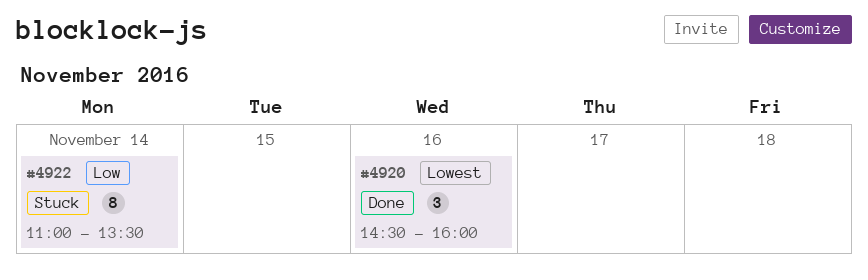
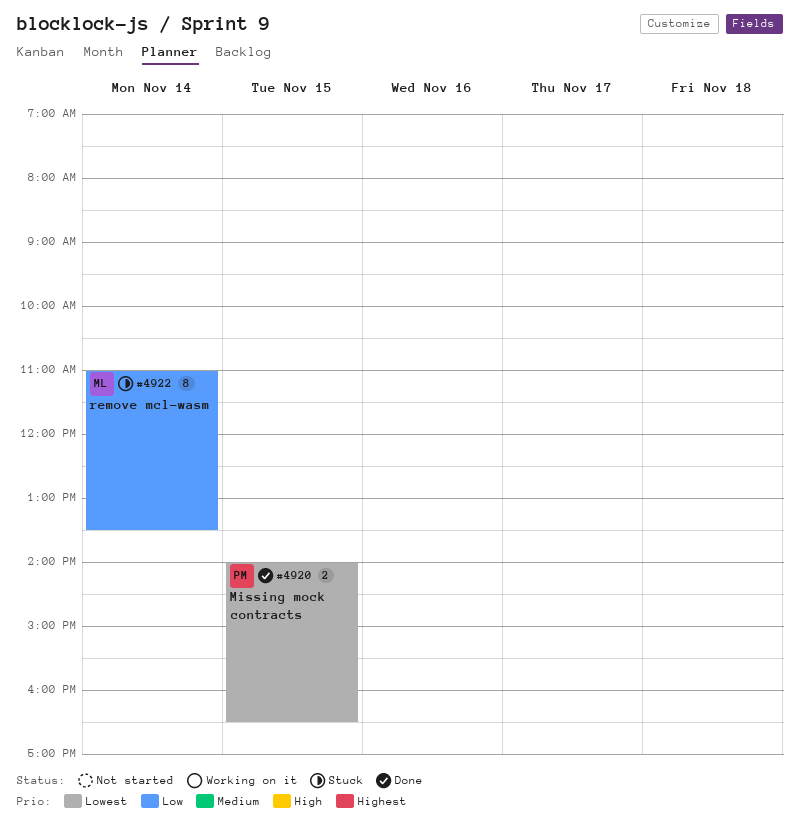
#4920, estimate: 3 -> 2
#4920, day: Nov 16 -> Nov 15
#4920, begins: 14:30 -> 14:00
#4920, ends: 16:00 -> 16:30

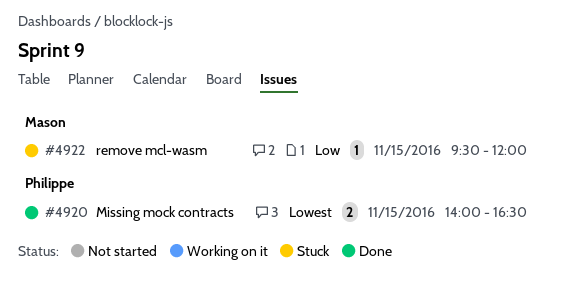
#4922, estimate: 8 -> 1
#4922, day: Nov 14 -> Nov 15
#4922, begins: 11:00 -> 09:30
#4922, ends: 13:30 -> 12:00

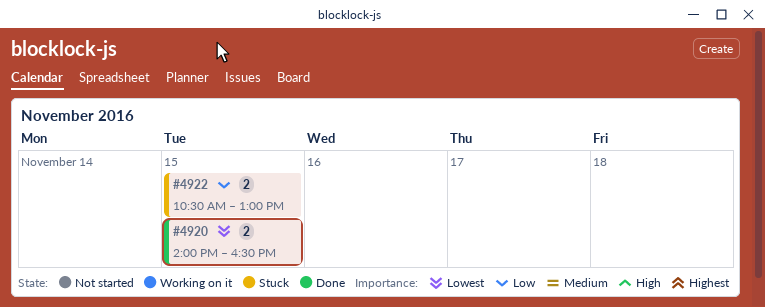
#4922, estimate: 1 -> 2
#4922, begins: 09:30 -> 10:30
#4922, ends: 12:00 -> 13:00

